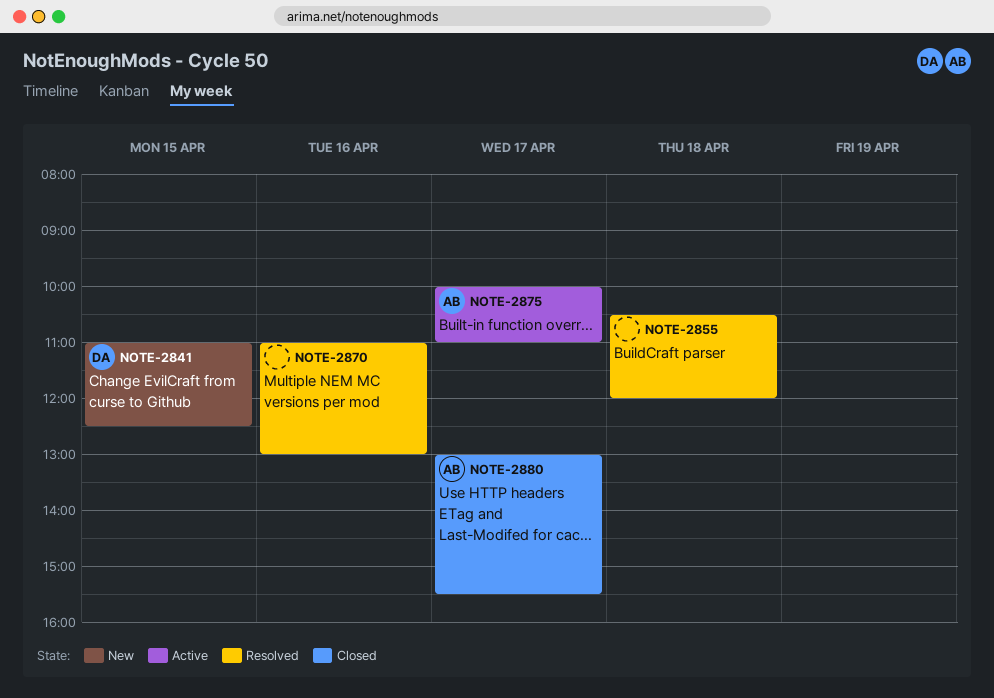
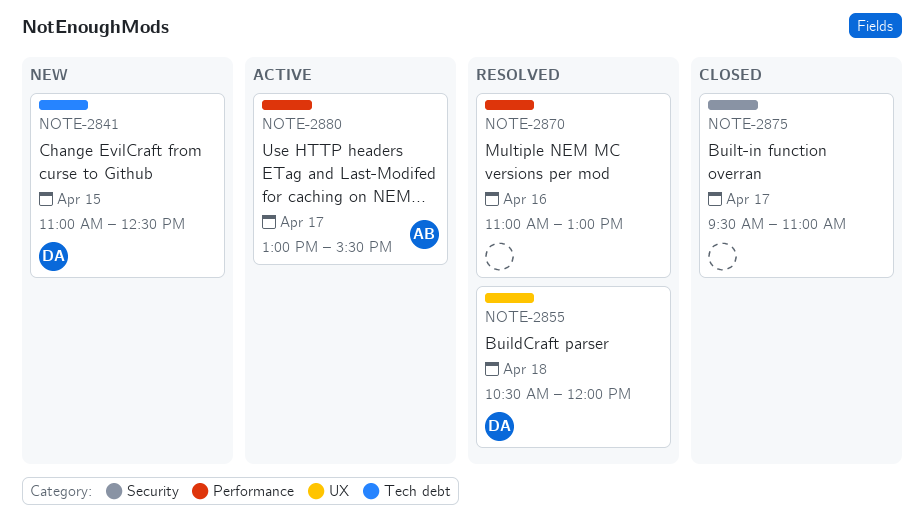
NOTE-2855, owner: none -> DA
NOTE-2875, status: Active -> Closed
NOTE-2875, owner: AB -> none
NOTE-2875, begins: 10:00 -> 09:30
NOTE-2880, status: Closed -> Active

